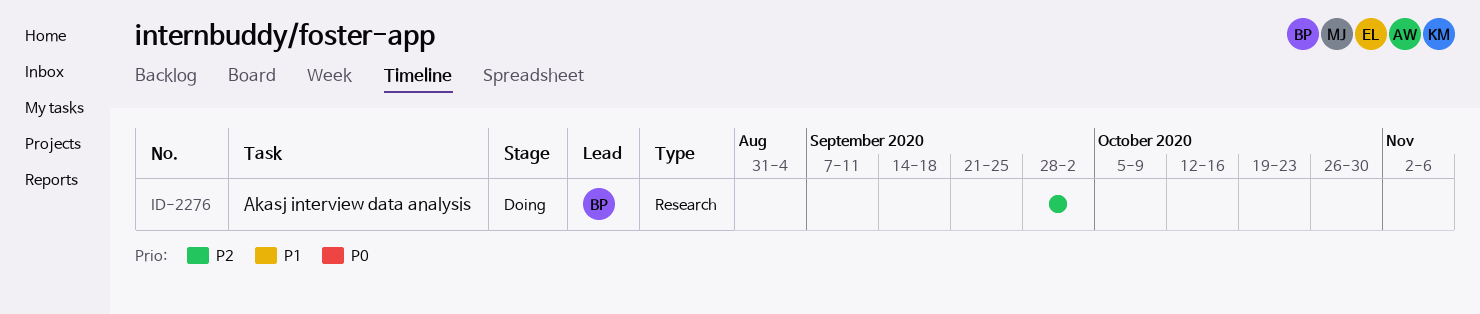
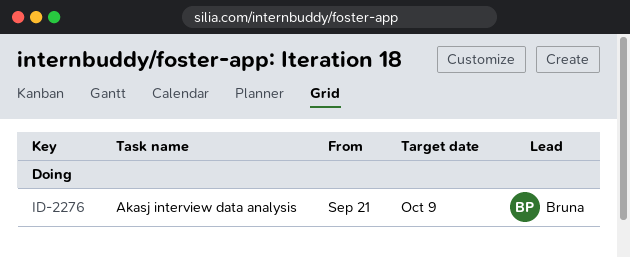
ID-2276, start: Sep 28 -> Sep 21
ID-2276, due: Oct 2 -> Oct 9

